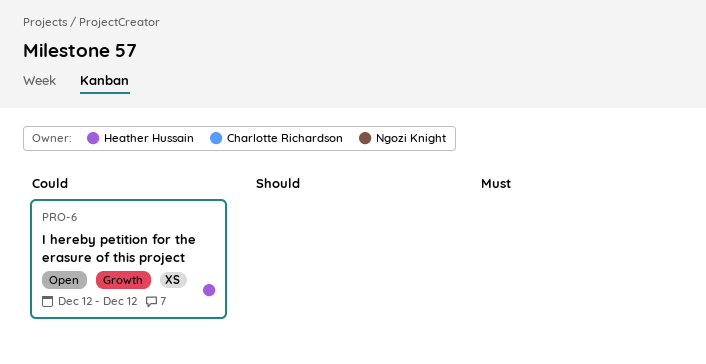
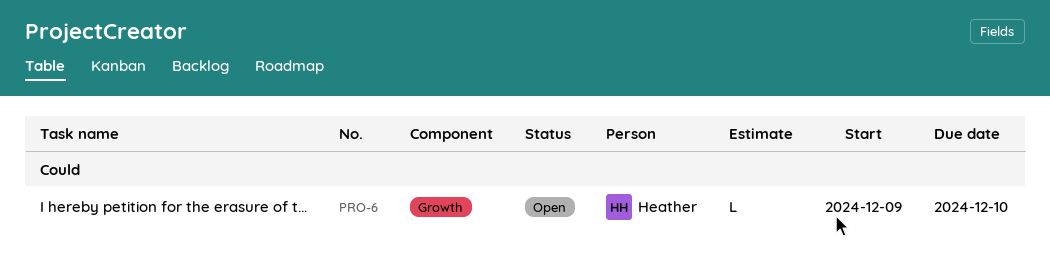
PRO-6, estimate: XS -> L
PRO-6, start: Dec 12 -> Dec 9
PRO-6, due: Dec 12 -> Dec 10

